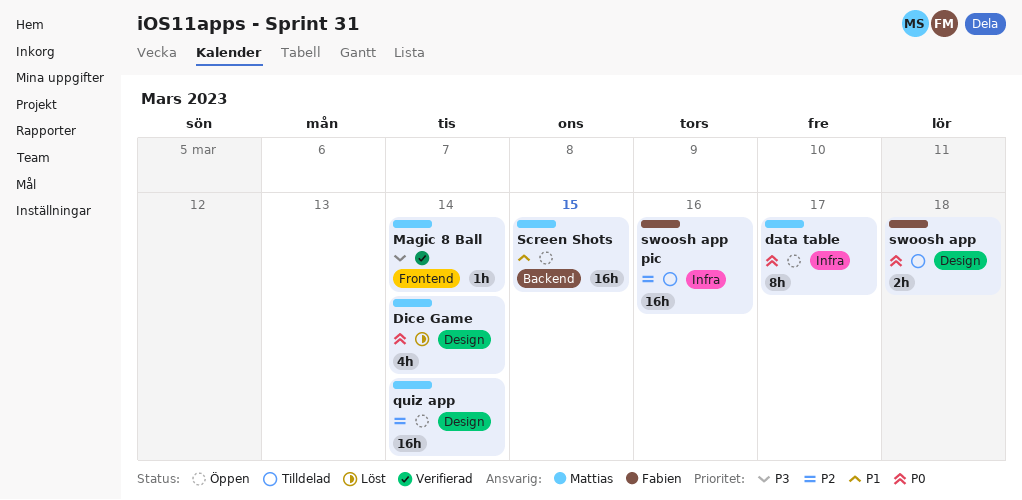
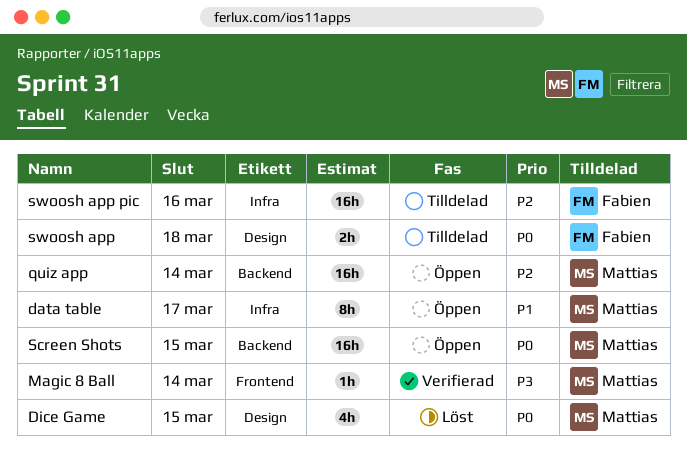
data table, priority: P0 -> P1
Dice Game, due: Mar 14 -> Mar 15
quiz app, label: Design -> Backend
Screen Shots, priority: P1 -> P0

